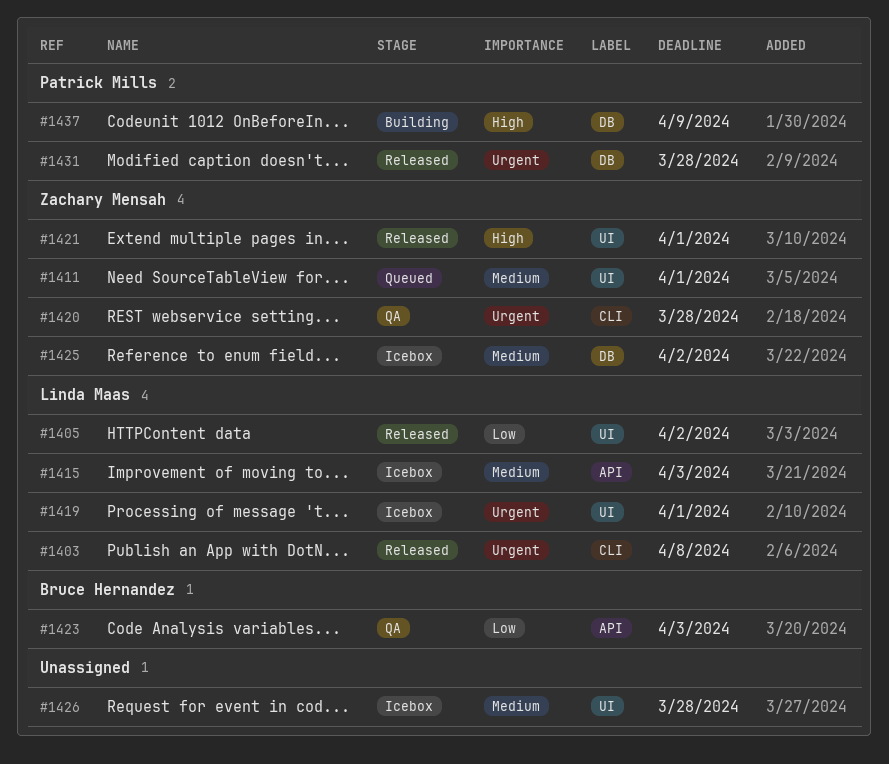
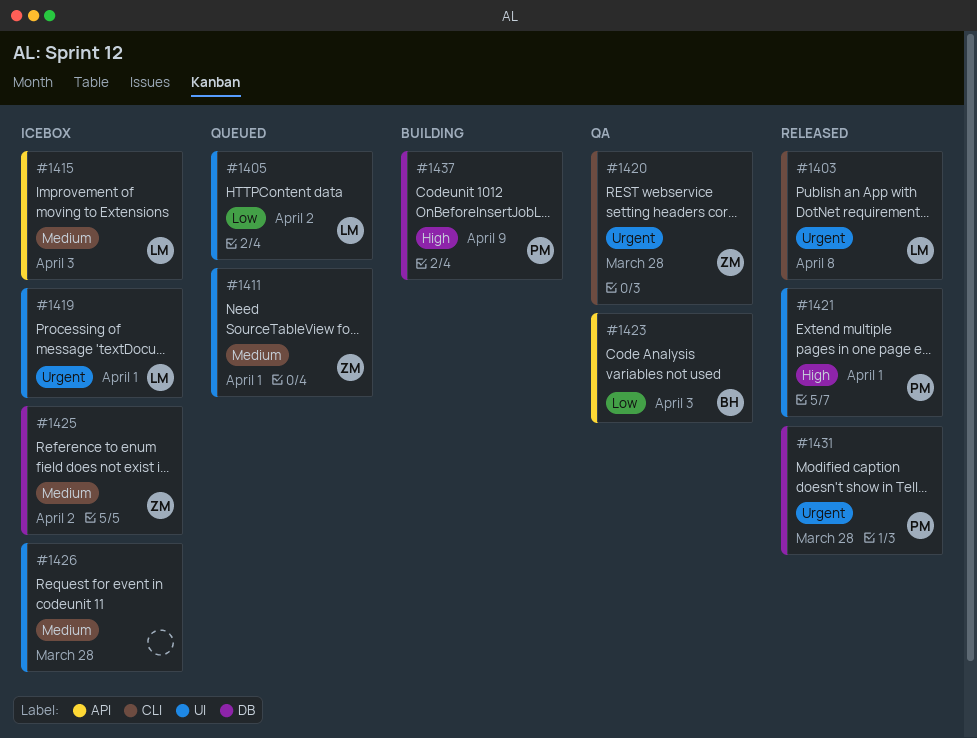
#1405, status: Released -> Queued
#1421, owner: Zachary Mensah -> Patrick Mills

